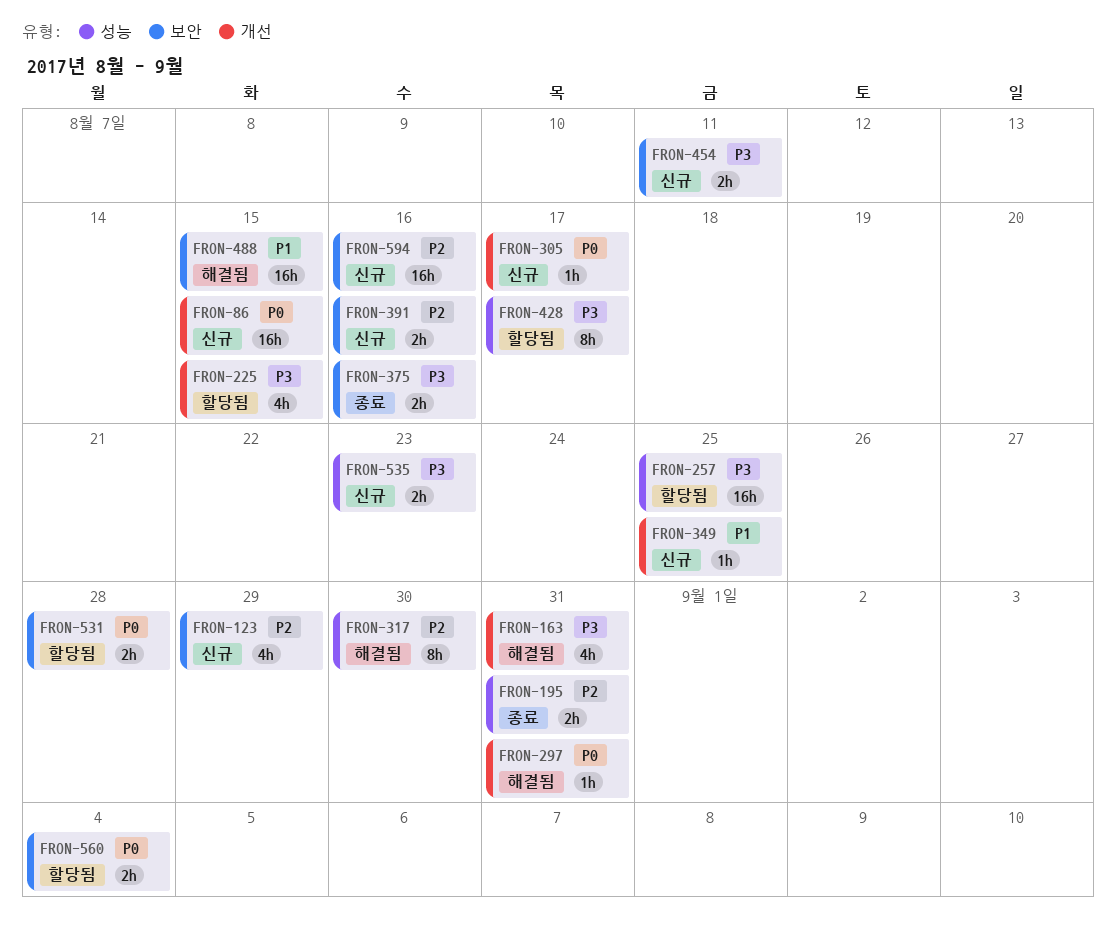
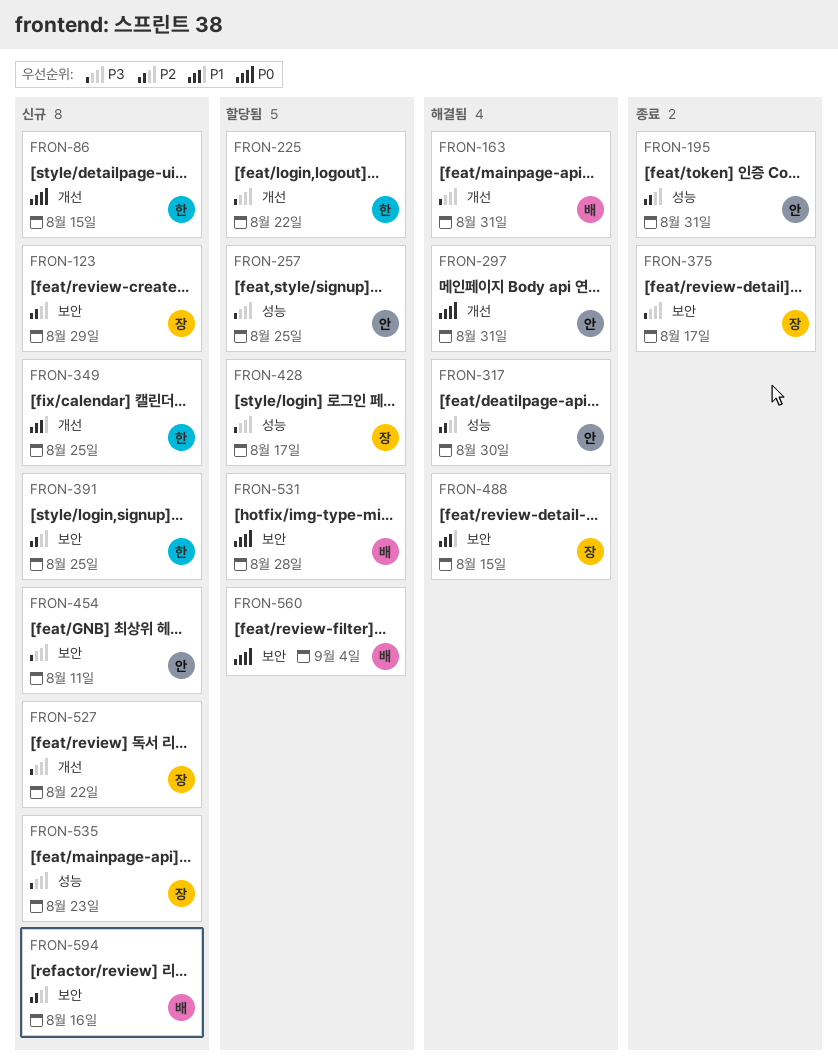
FRON-225, due: Aug 15 -> Aug 22
FRON-305: present -> none
FRON-375, due: Aug 16 -> Aug 17
FRON-391, due: Aug 16 -> Aug 25
FRON-527: none -> present

